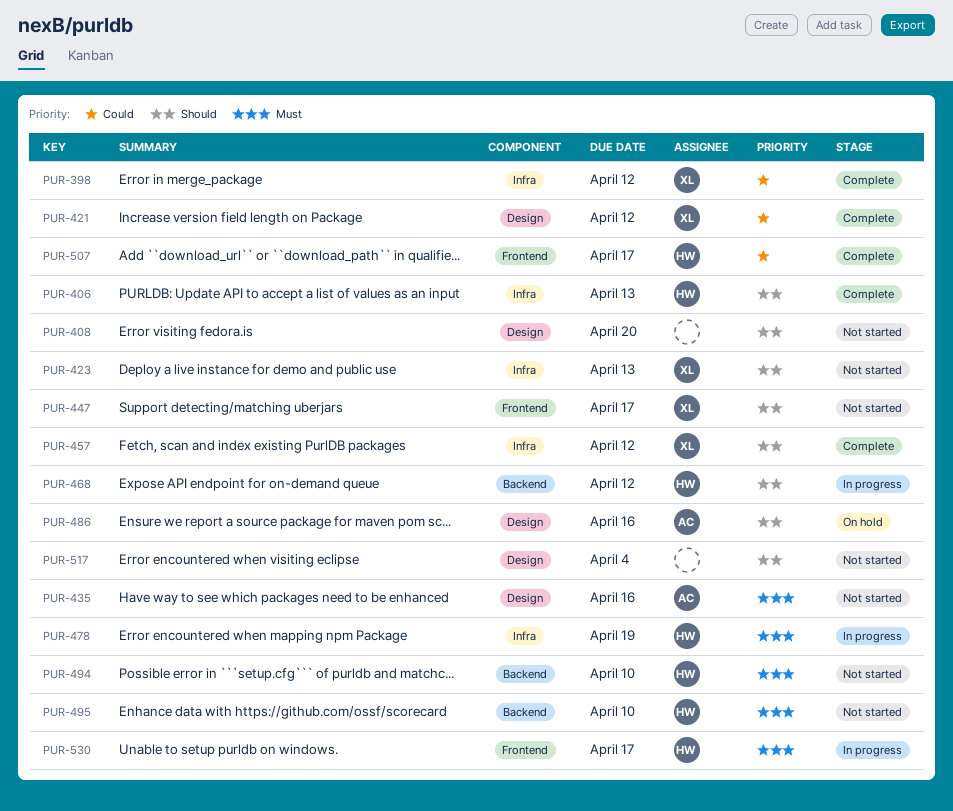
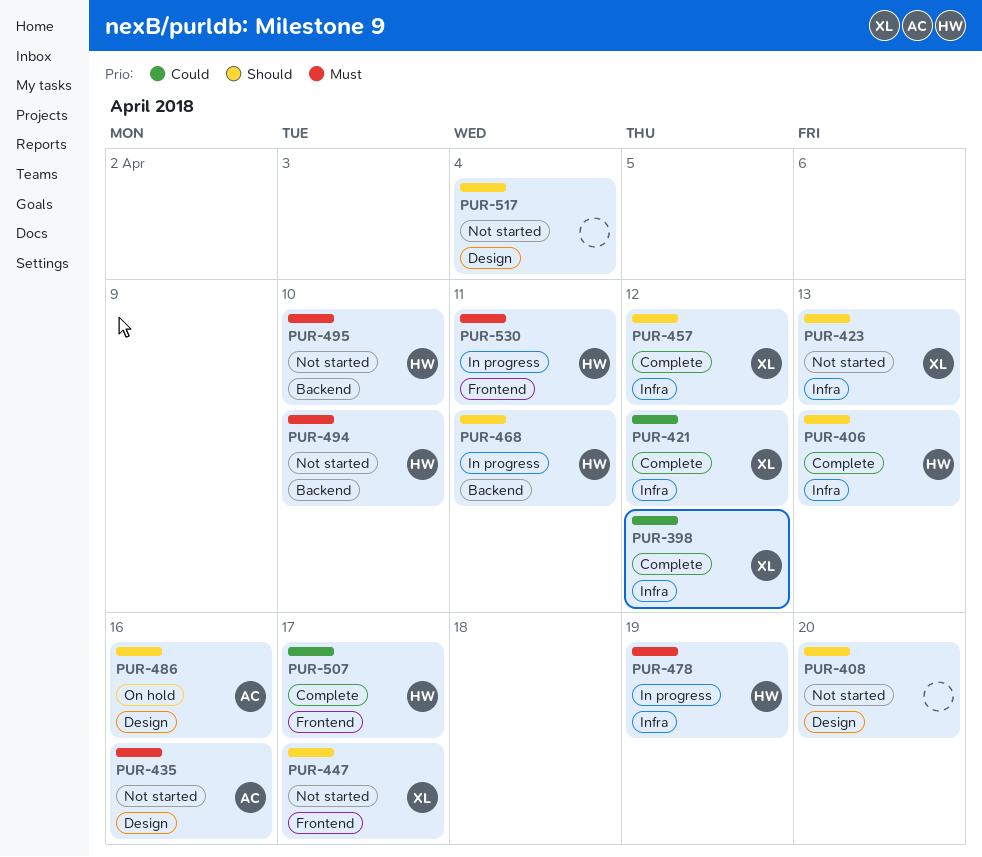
PUR-421, label: Design -> Infra
PUR-468, due: Apr 12 -> Apr 11
PUR-530, due: Apr 17 -> Apr 11

